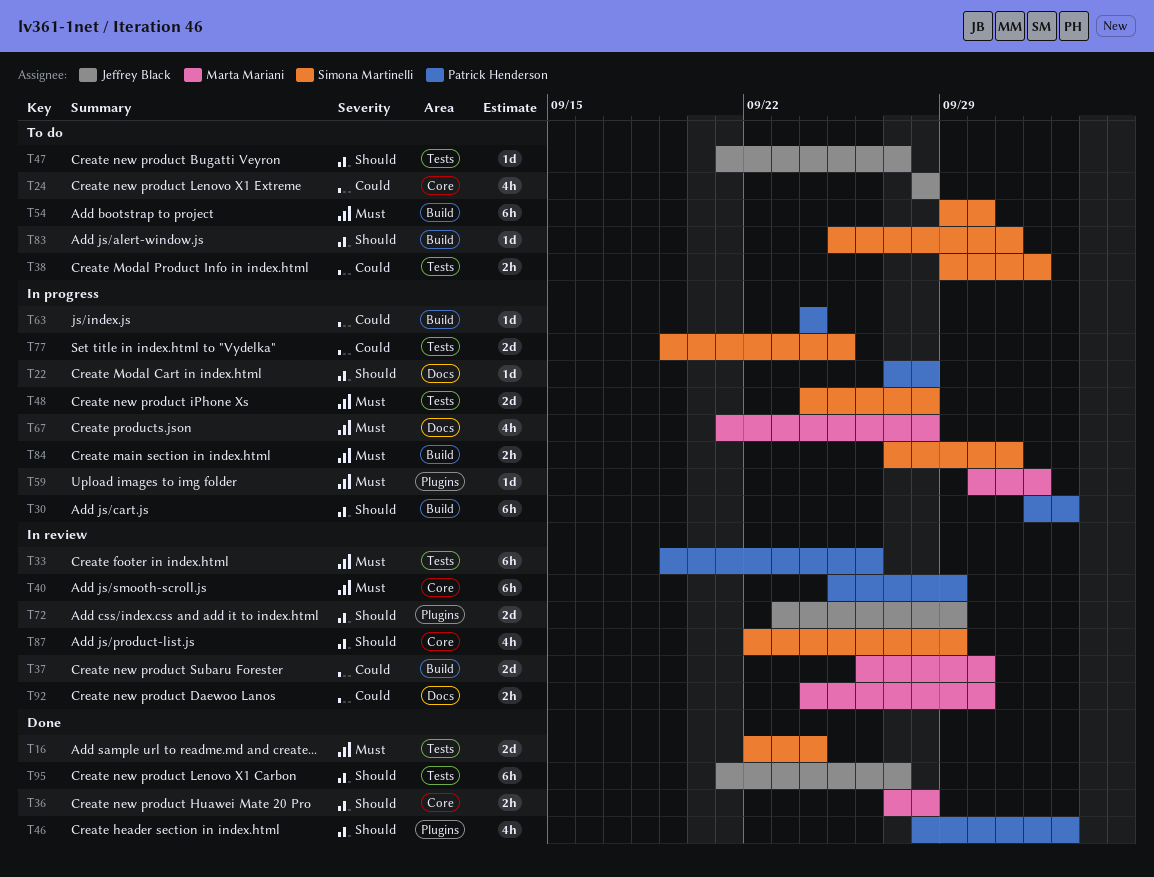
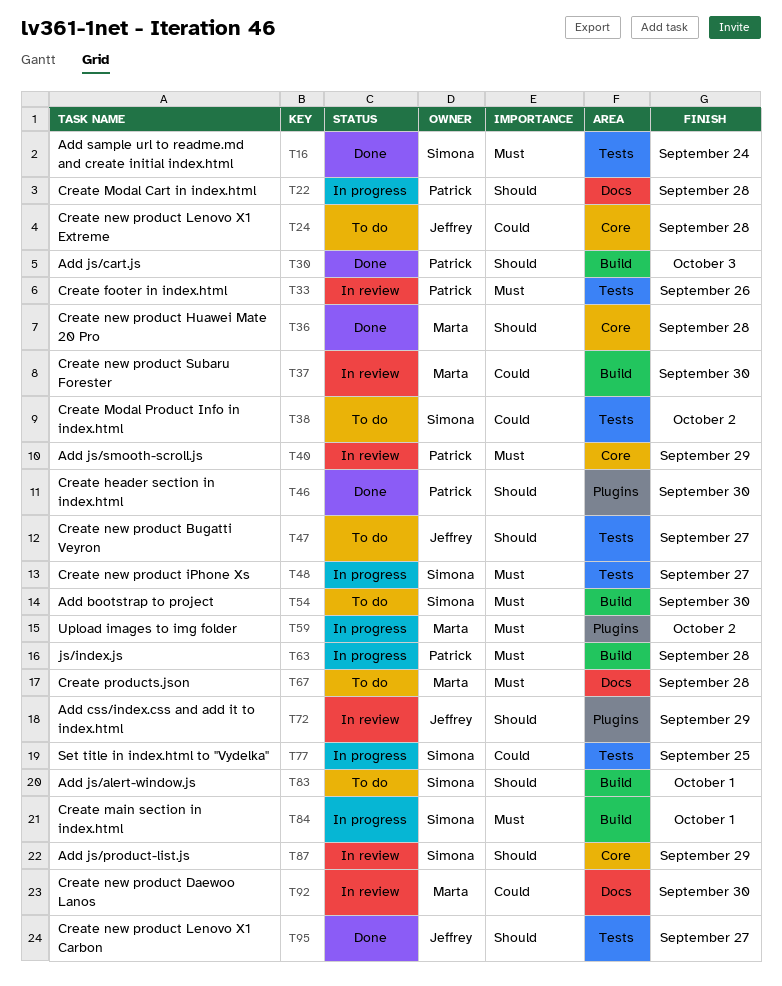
T30, status: In progress -> Done
T46, due: Oct 3 -> Sep 30
T48, due: Sep 28 -> Sep 27
T63, priority: Could -> Must
T63, due: Sep 24 -> Sep 28
T67, status: In progress -> To do

